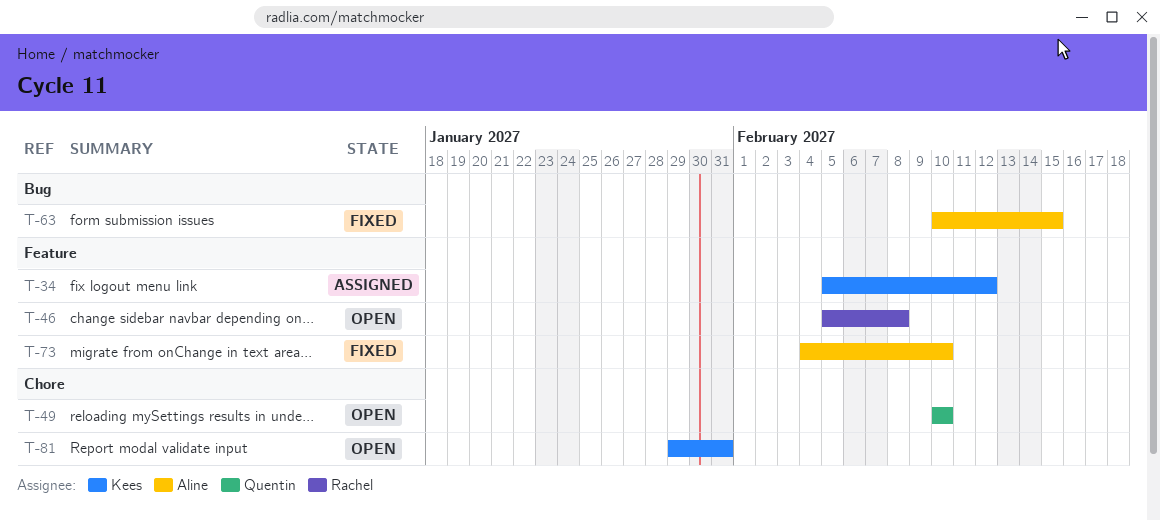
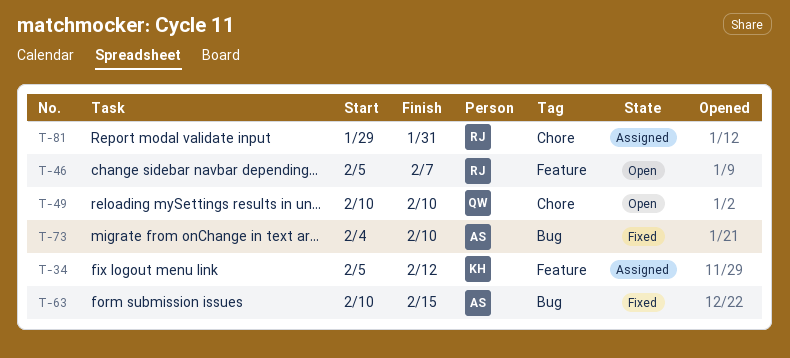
T-46, due: Feb 8 -> Feb 7
T-73, label: Feature -> Bug
T-81, status: Open -> Assigned
T-81, owner: Kees -> Rachel

